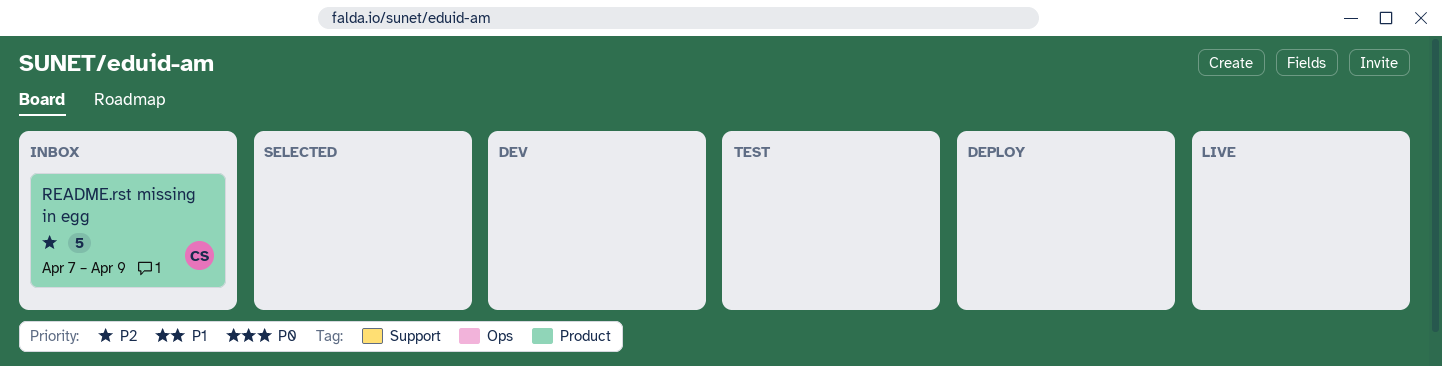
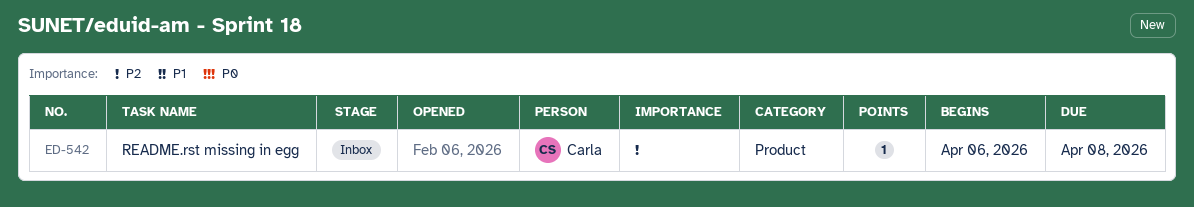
README.rst missing in egg, estimate: 5 -> 1
README.rst missing in egg, start: Apr 7 -> Apr 6
README.rst missing in egg, due: Apr 9 -> Apr 8

